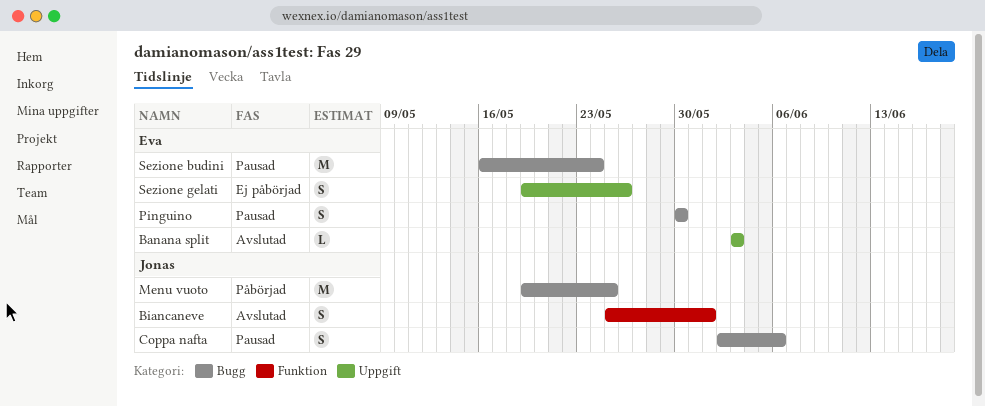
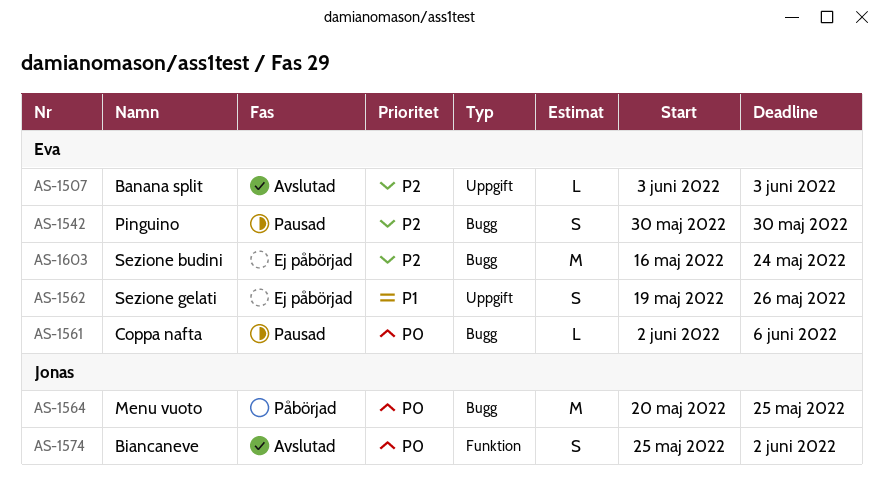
Biancaneve, due: Jun 1 -> Jun 2
Coppa nafta, owner: Jonas -> Eva
Coppa nafta, estimate: S -> L
Menu vuoto, start: May 19 -> May 20
Sezione budini, status: Pausad -> Ej påbörjad

